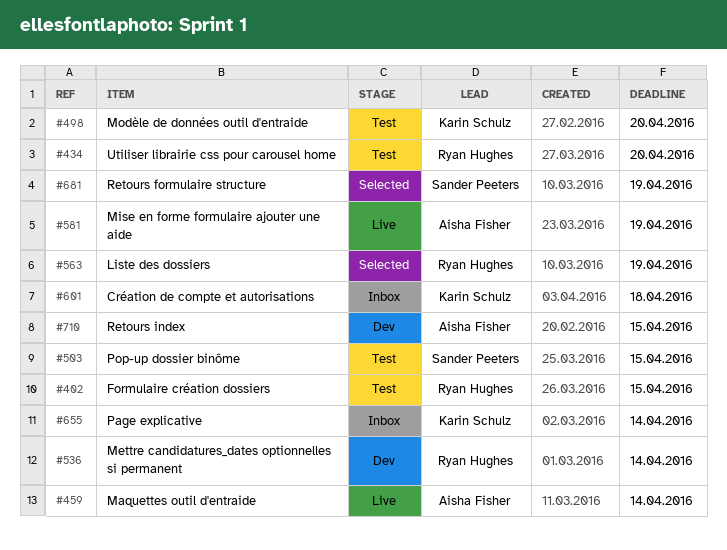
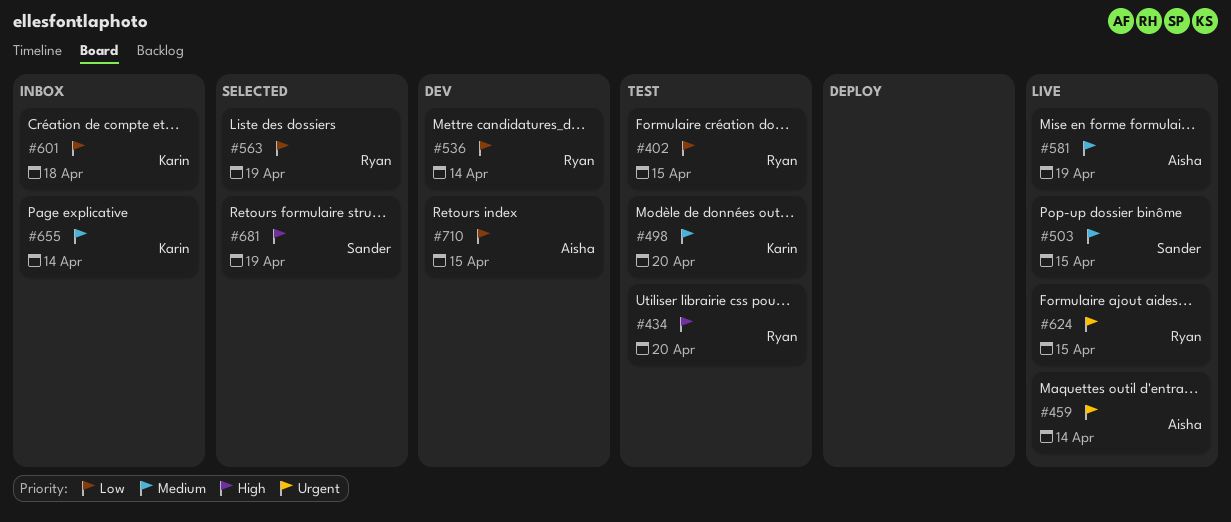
#503, status: Test -> Live
#624: none -> present

